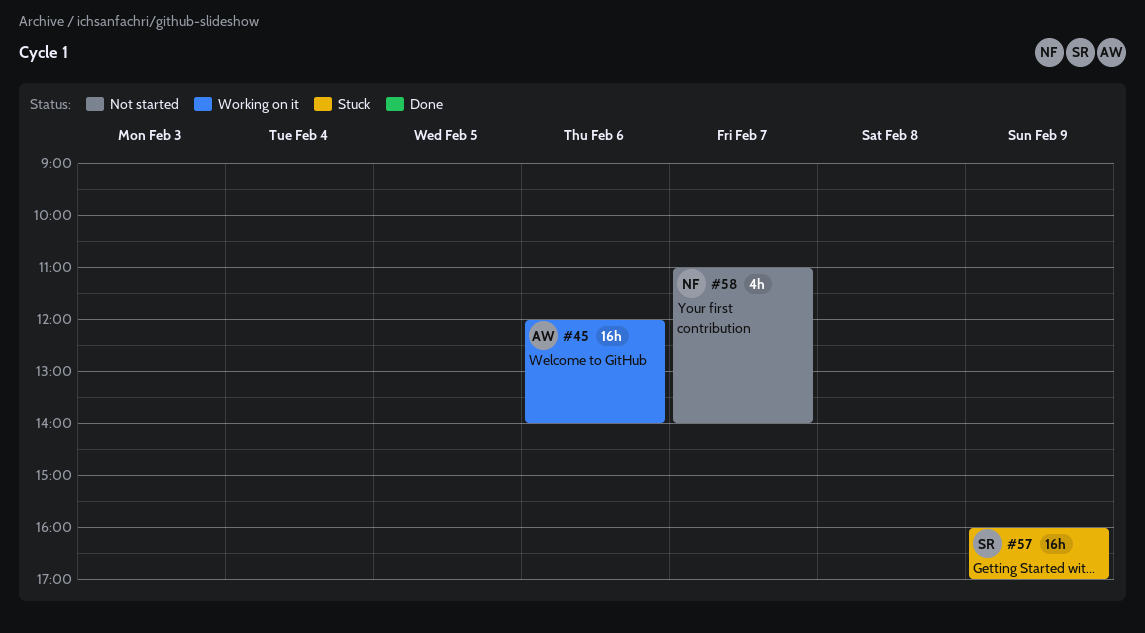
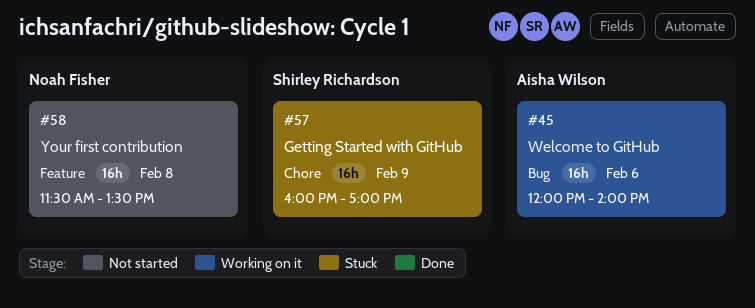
#58, estimate: 4h -> 16h
#58, day: Feb 7 -> Feb 8
#58, begins: 11:00 -> 11:30
#58, ends: 14:00 -> 13:30

